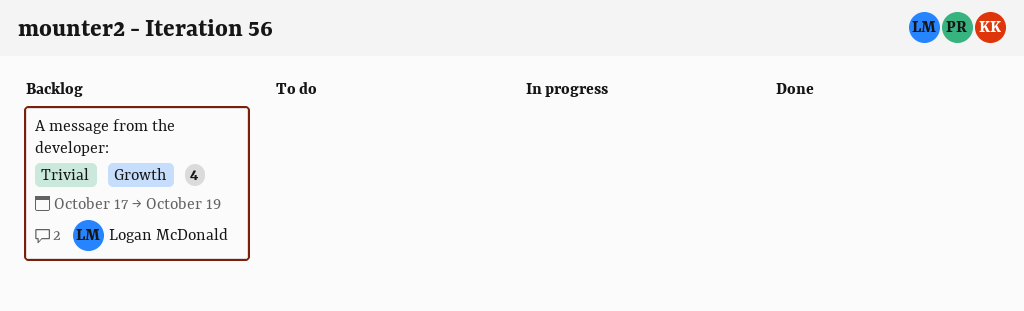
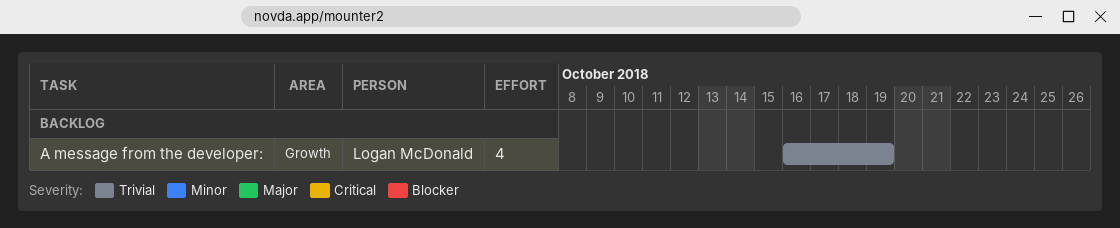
A message from the developer:, start: Oct 17 -> Oct 16

